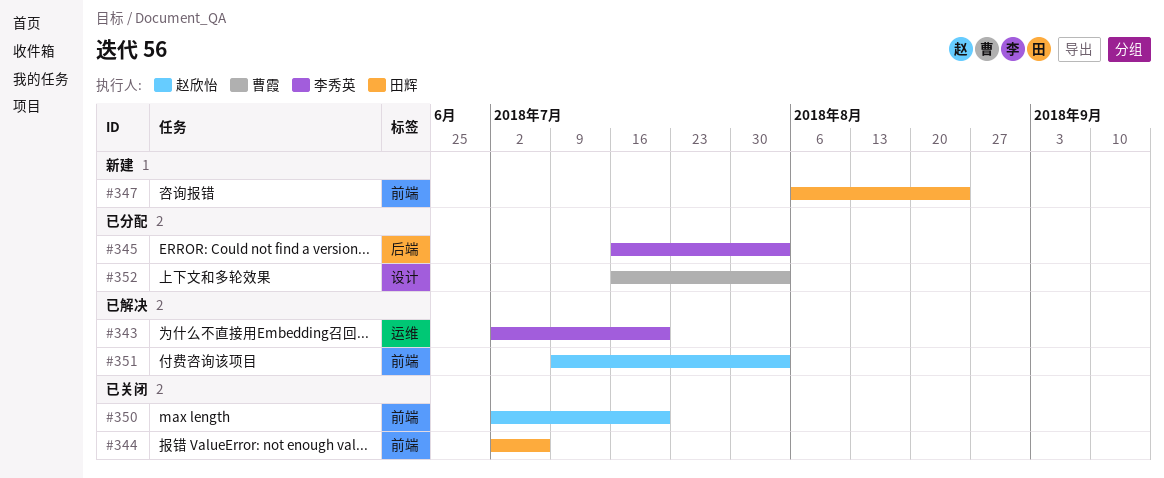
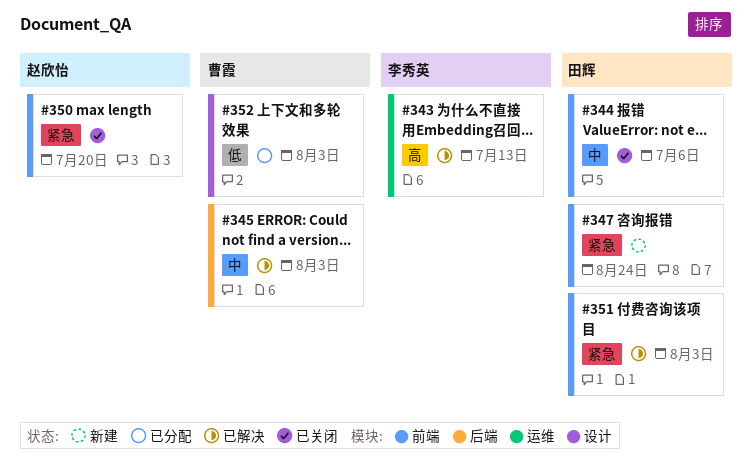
#343, due: Jul 20 -> Jul 13
#345, status: 已分配 -> 已解决
#345, owner: 李秀英 -> 曹霞
#351, owner: 赵欣怡 -> 田辉

